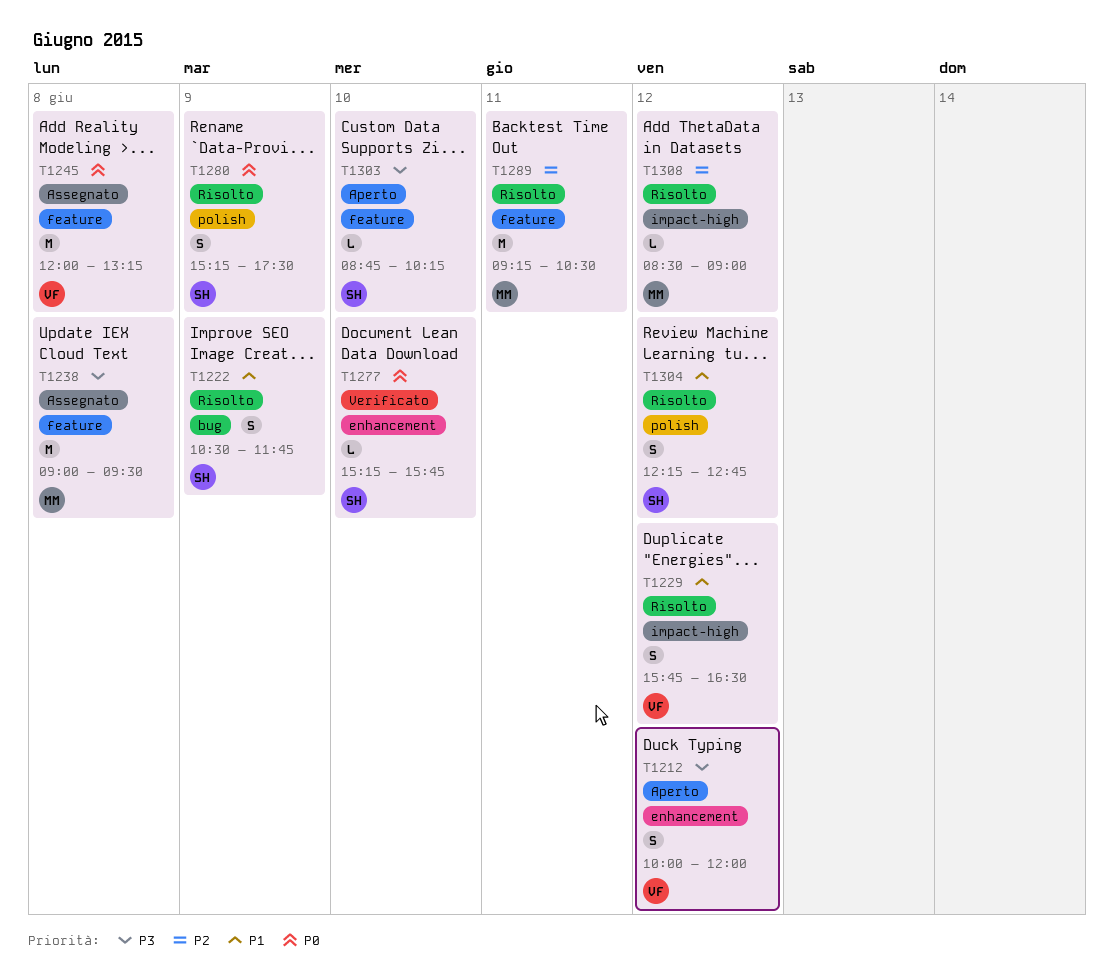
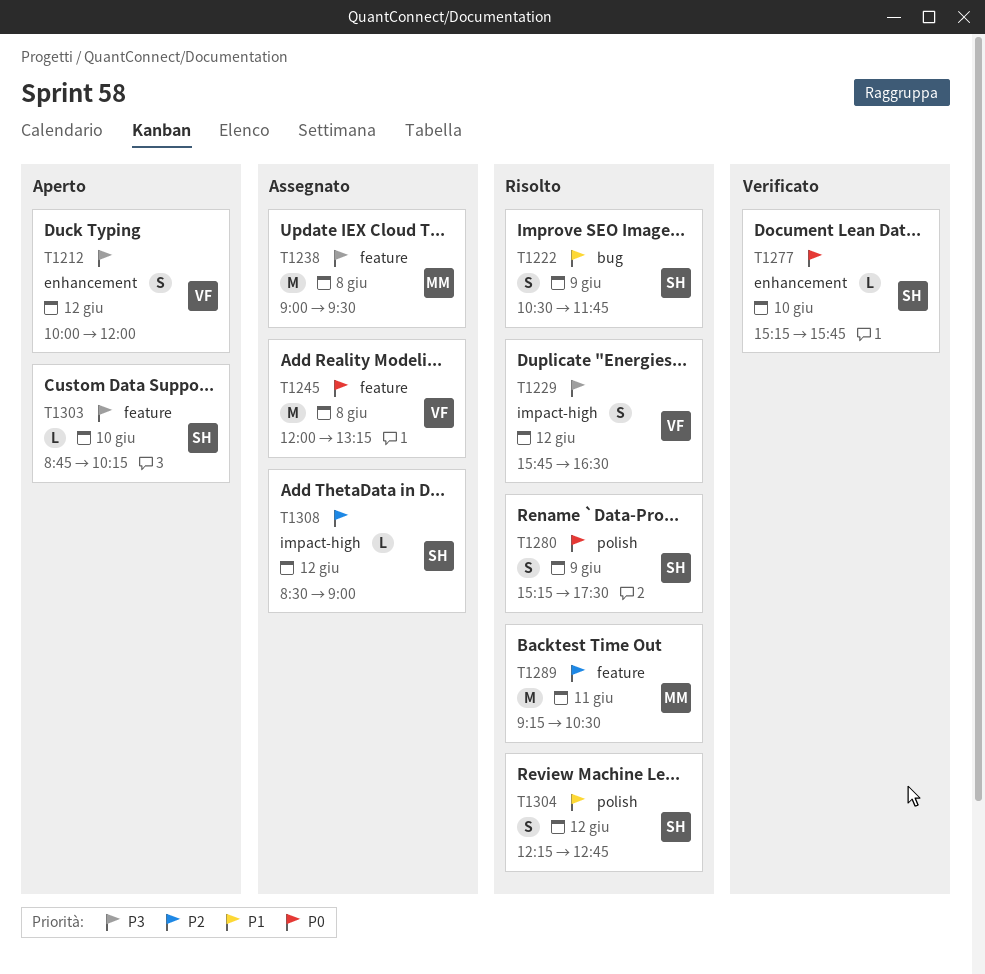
T1229, priority: P1 -> P3
T1308, status: Risolto -> Assegnato
T1308, owner: MM -> SH

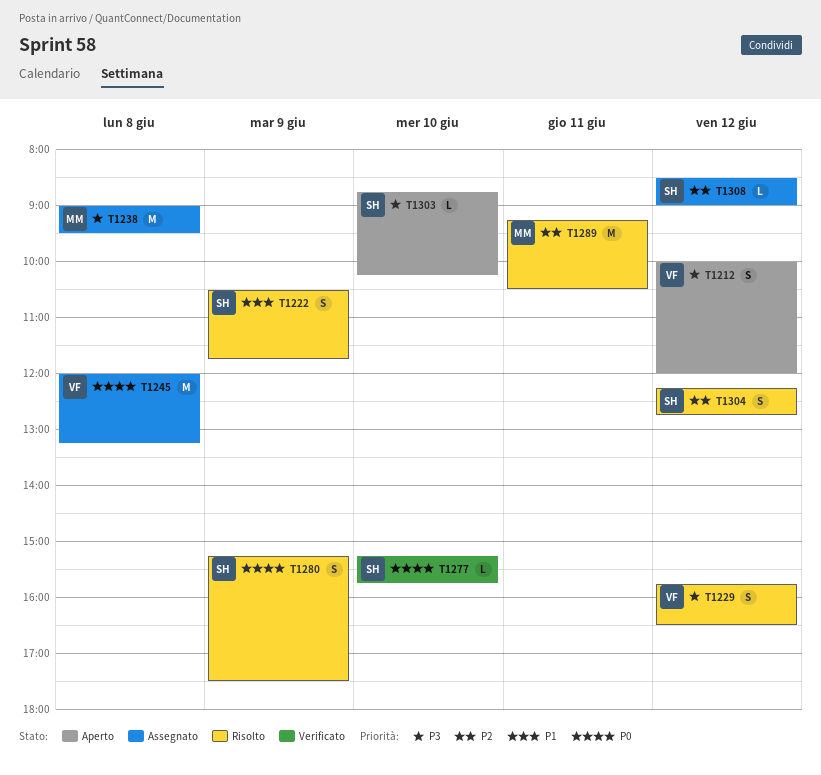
T1304, priority: P1 -> P2

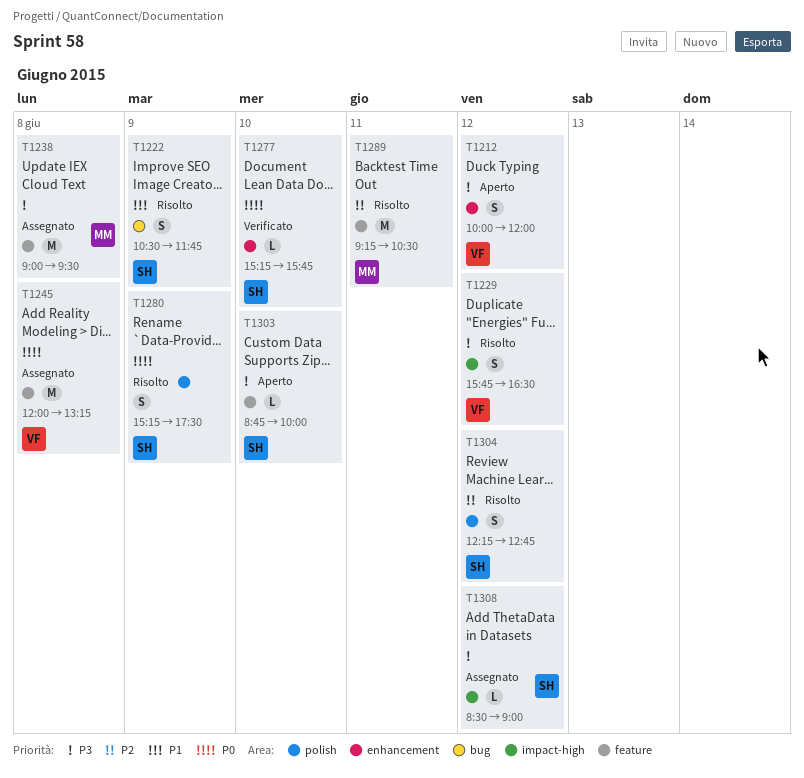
T1303, ends: 10:15 -> 10:00
T1308, priority: P2 -> P3

